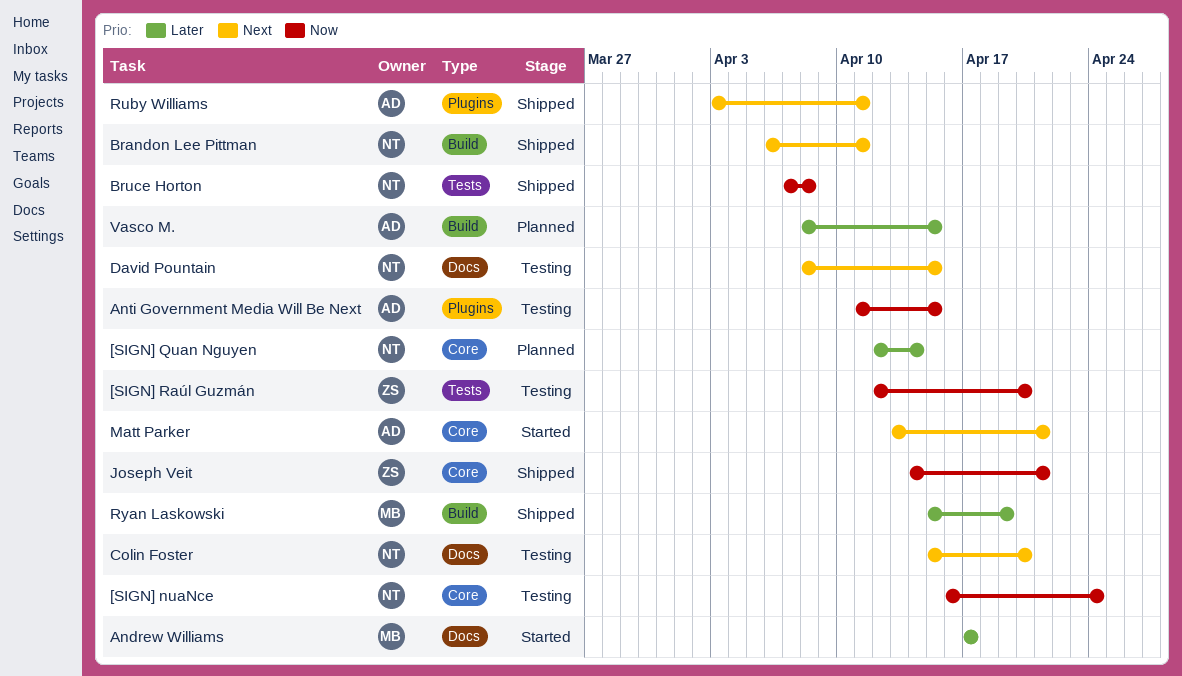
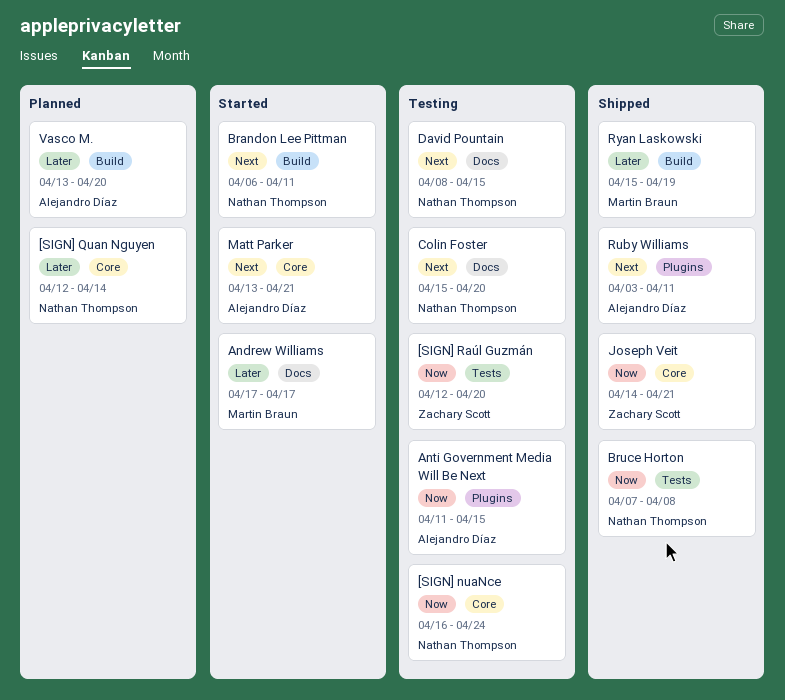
Brandon Lee Pittman, status: Shipped -> Started
Vasco M., start: Apr 8 -> Apr 13
Vasco M., due: Apr 15 -> Apr 20

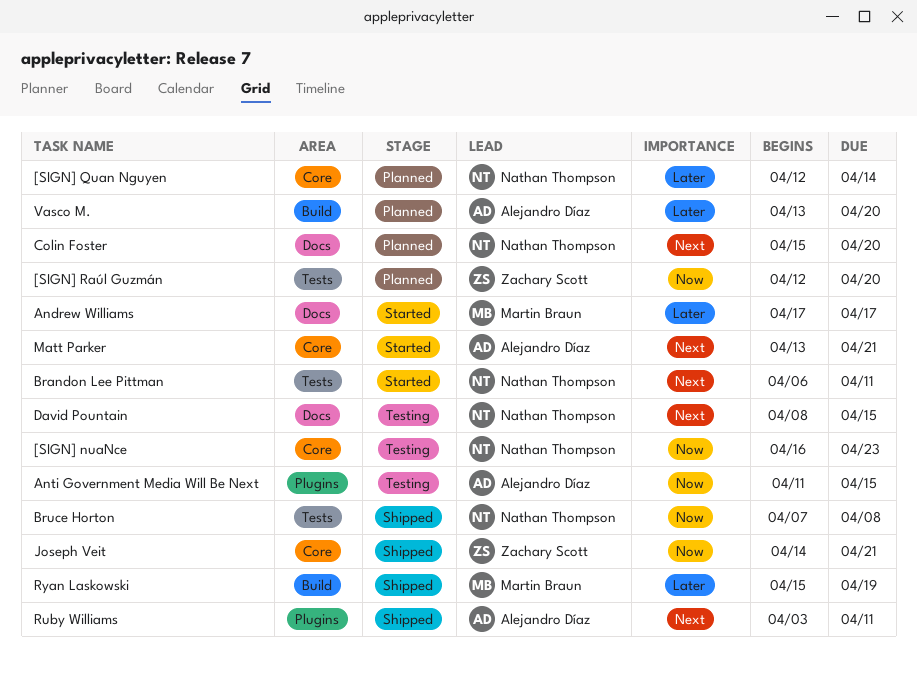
[SIGN] nuaNce, due: Apr 24 -> Apr 23
[SIGN] Raúl Guzmán, status: Testing -> Planned
Brandon Lee Pittman, label: Build -> Tests
Colin Foster, status: Testing -> Planned

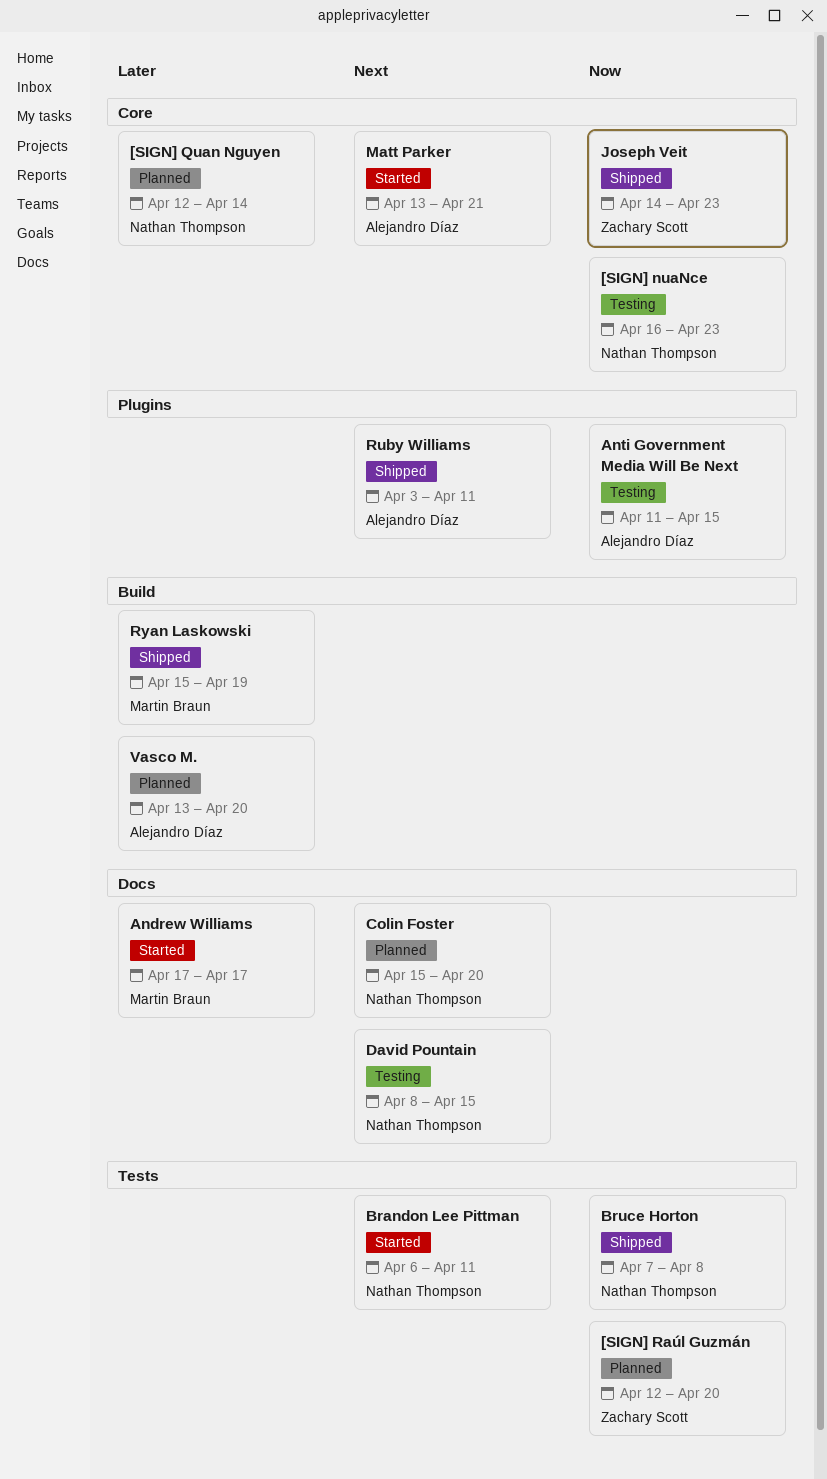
Joseph Veit, due: Apr 21 -> Apr 23

